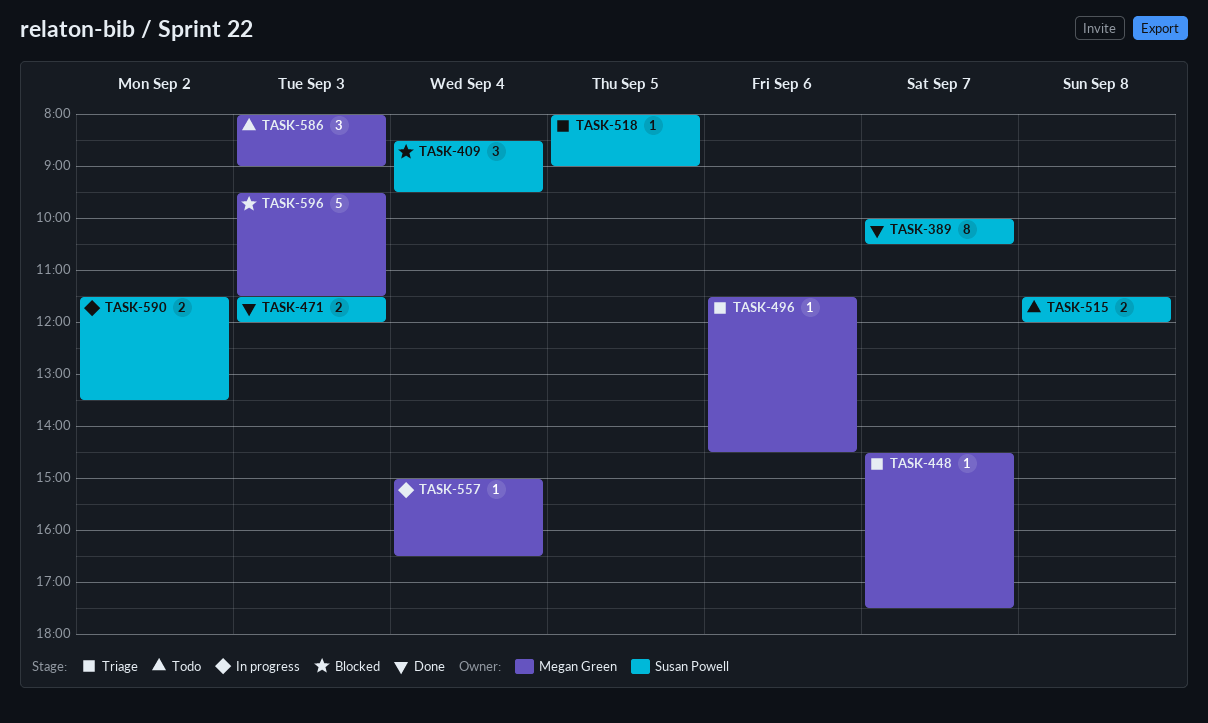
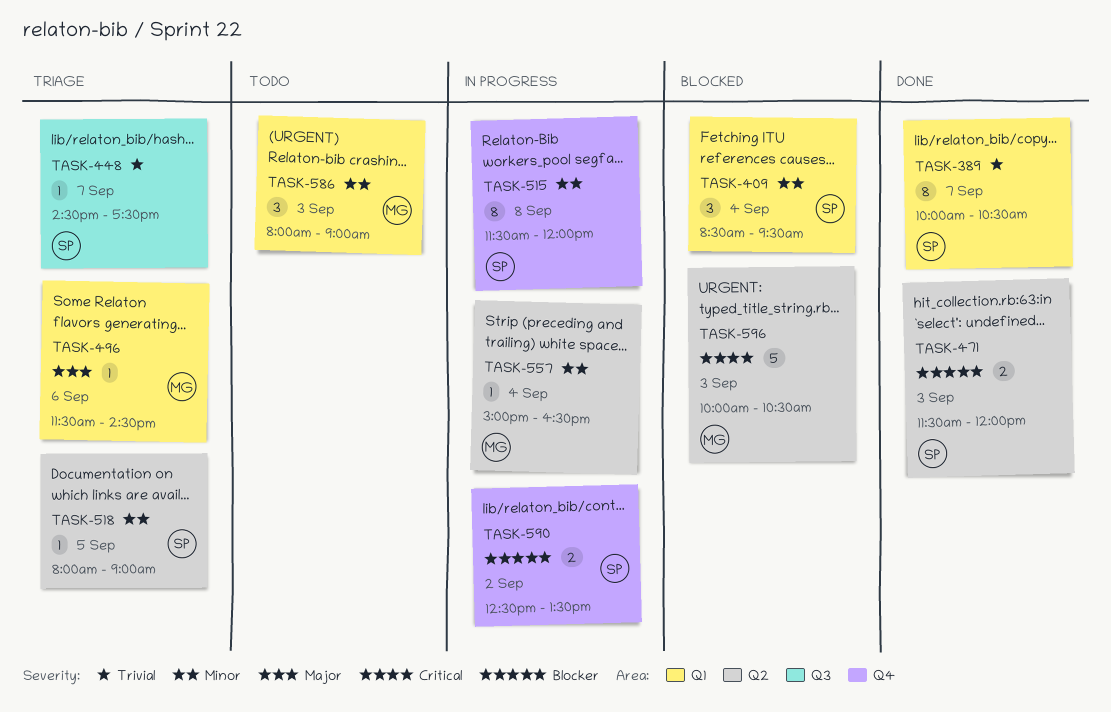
TASK-448, owner: Megan Green -> Susan Powell
TASK-515, status: Todo -> In progress
TASK-515, estimate: 2 -> 8
TASK-590, begins: 11:30 -> 12:30
TASK-596, begins: 09:30 -> 10:00
TASK-596, ends: 11:30 -> 10:30

